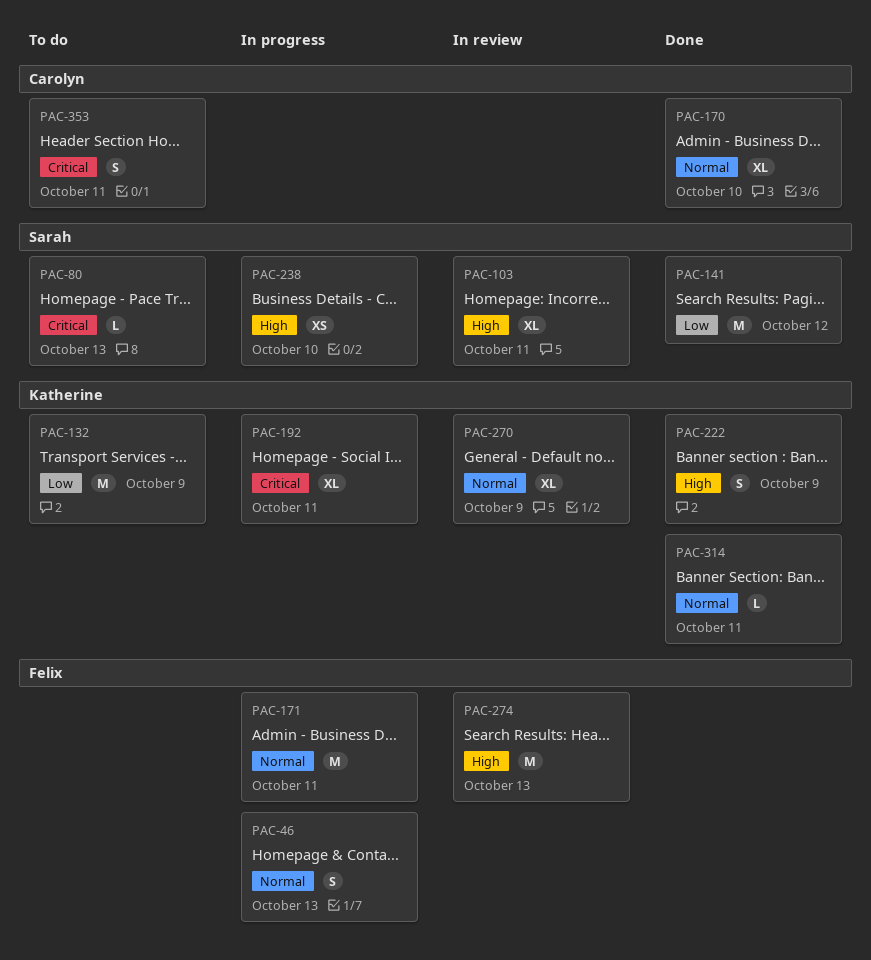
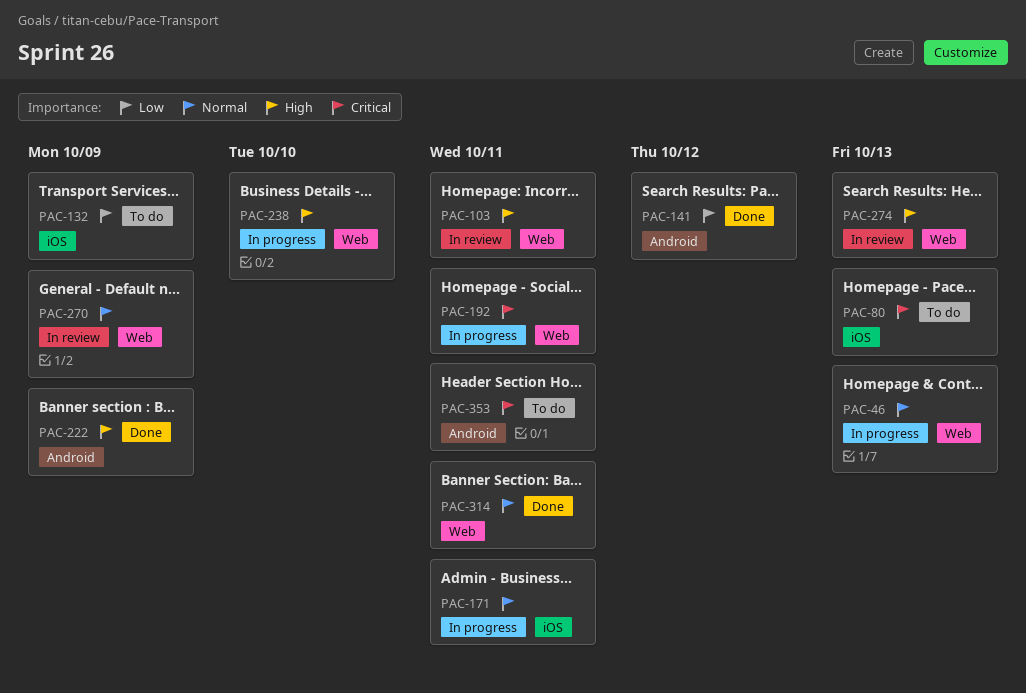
PAC-170: present -> none

